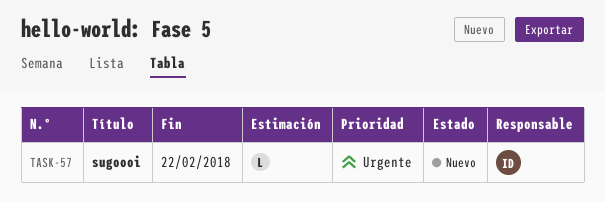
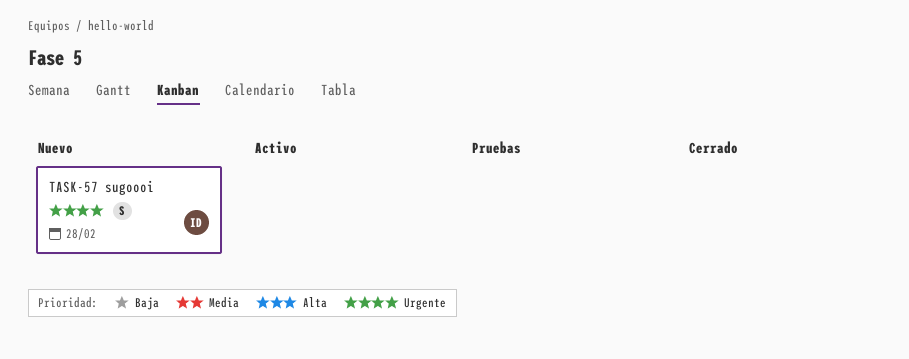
TASK-57, estimate: L -> S
TASK-57, due: Feb 22 -> Feb 28

